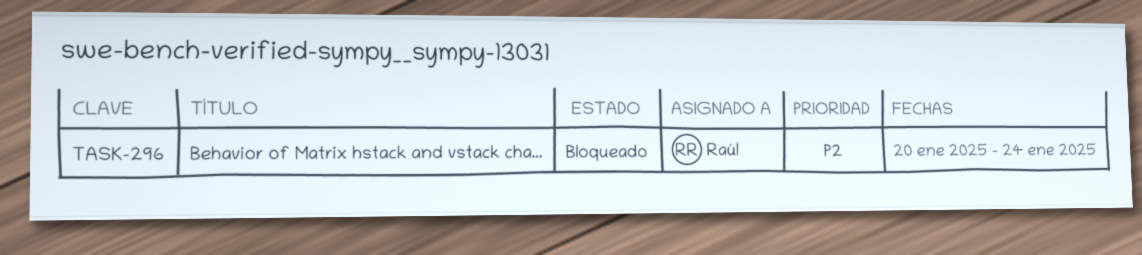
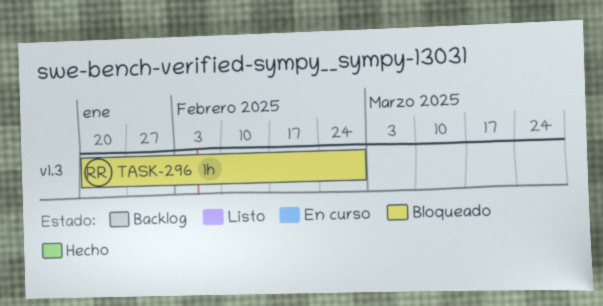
TASK-296, due: Jan 24 -> Feb 28

